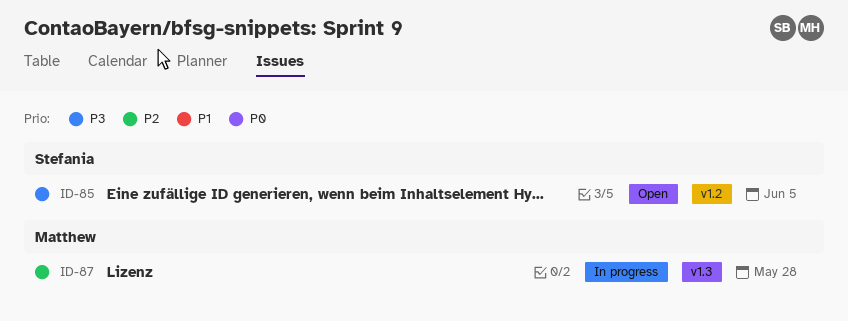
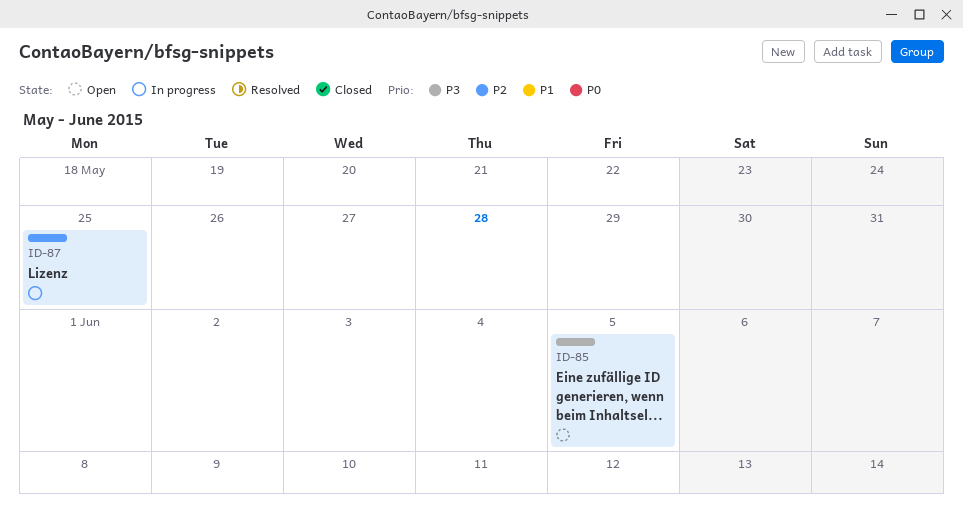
ID-87, due: May 28 -> May 25

